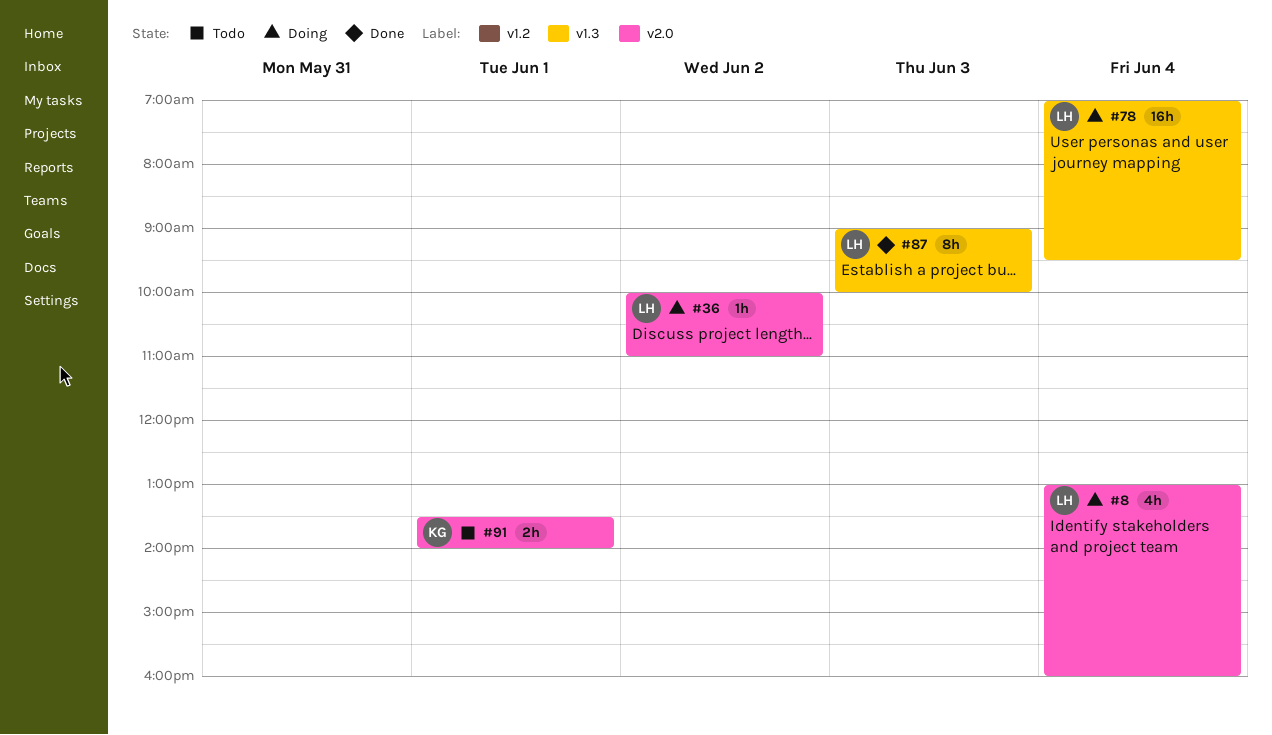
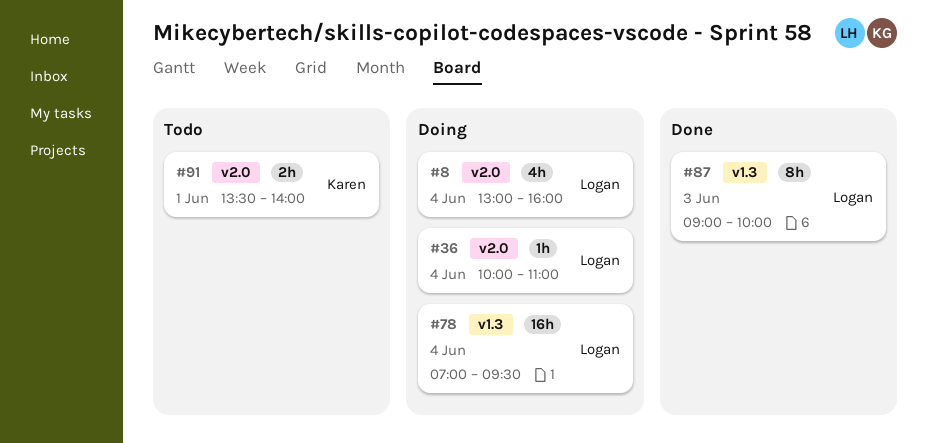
#36, day: Jun 2 -> Jun 4

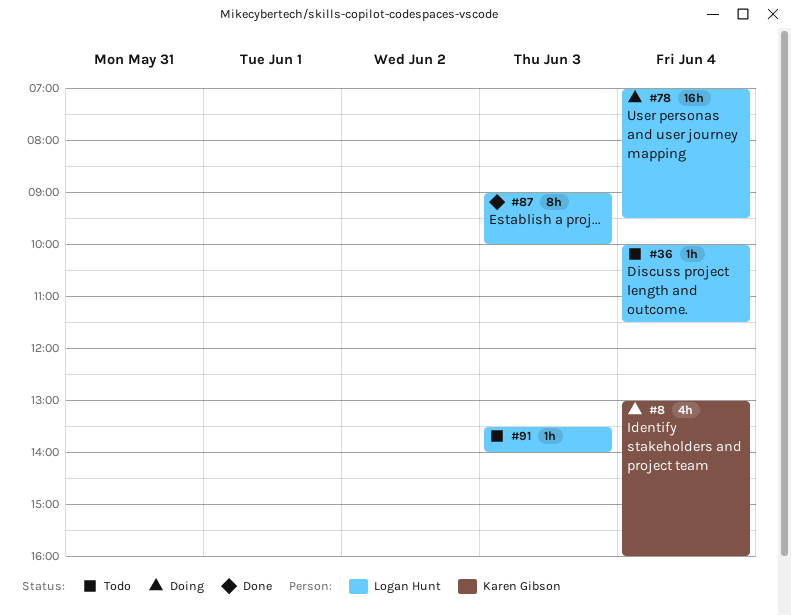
#8, owner: Logan Hunt -> Karen Gibson
#36, status: Doing -> Todo
#36, ends: 11:00 -> 11:30
#91, owner: Karen Gibson -> Logan Hunt
#91, estimate: 2h -> 1h
#91, day: Jun 1 -> Jun 3

